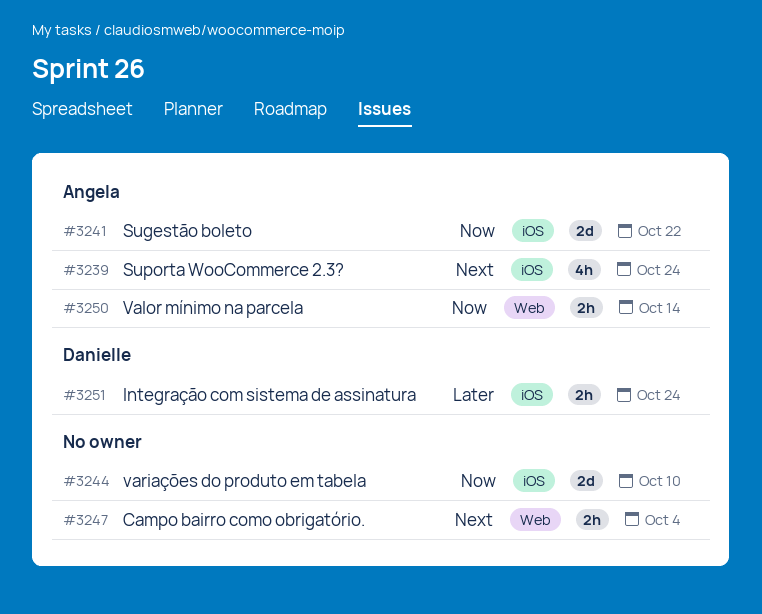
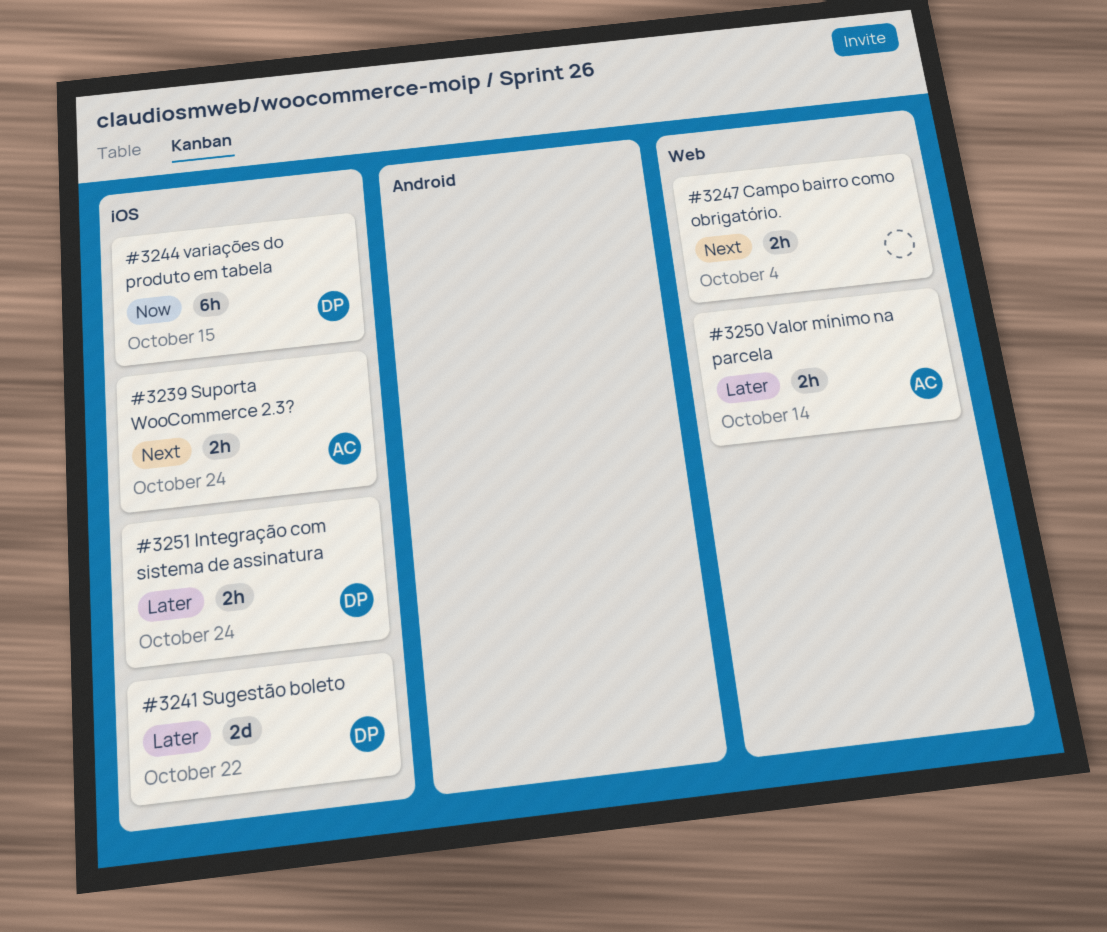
#3239, estimate: 4h -> 2h
#3241, owner: Angela -> Danielle
#3241, priority: Now -> Later
#3244, owner: none -> Danielle
#3244, estimate: 2d -> 6h
#3244, due: Oct 10 -> Oct 15
#3250, priority: Now -> Later

